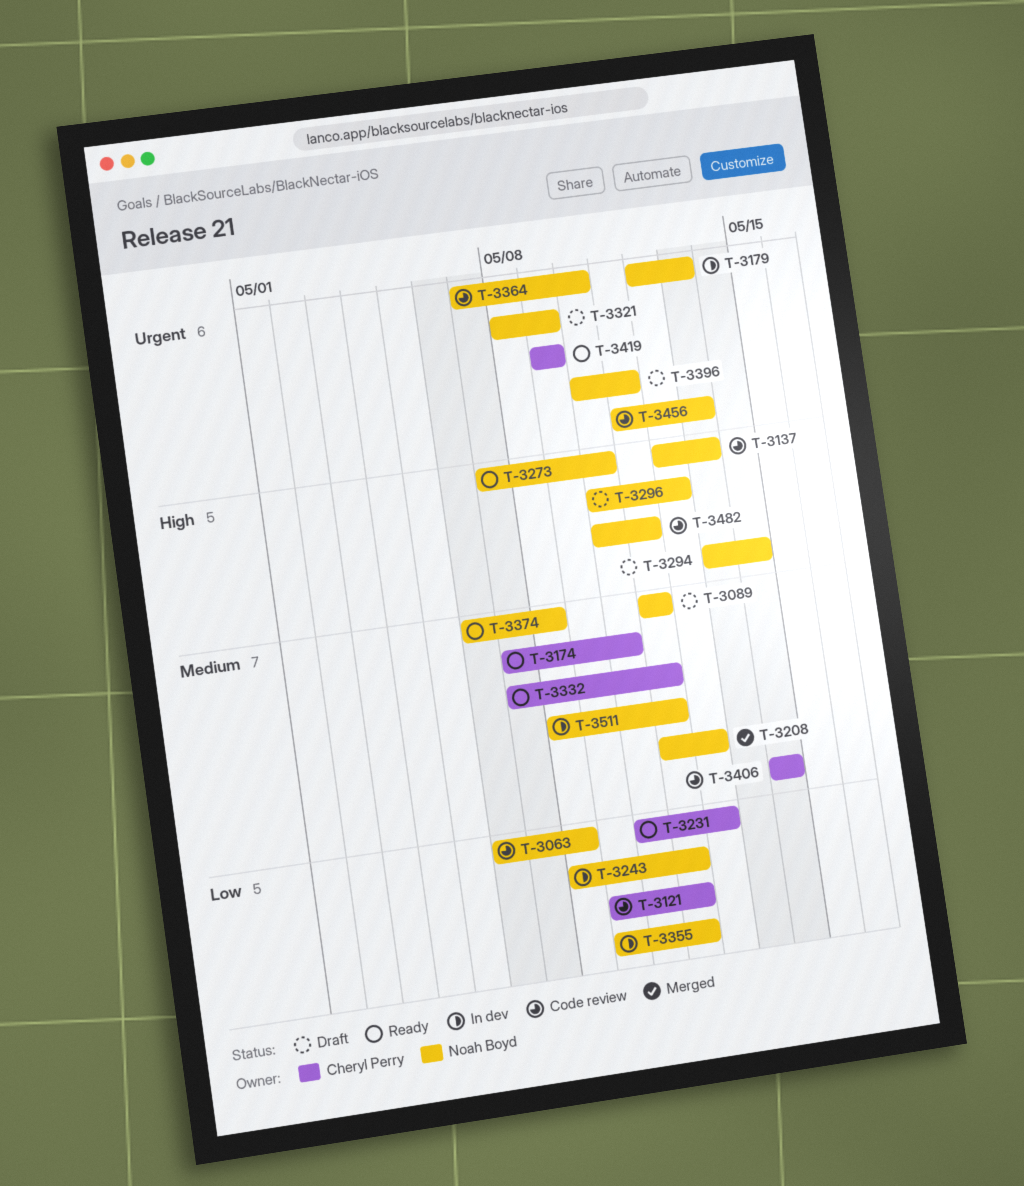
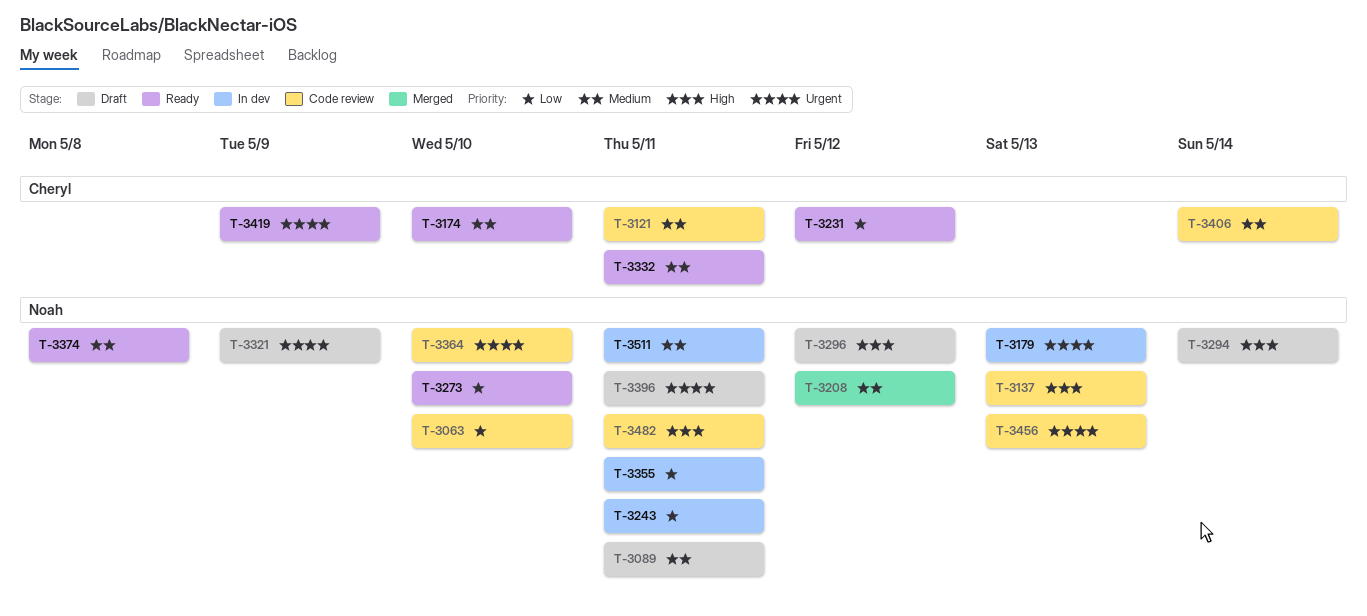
T-3063, due: May 8 -> May 10
T-3121, priority: Low -> Medium
T-3273, priority: High -> Low

